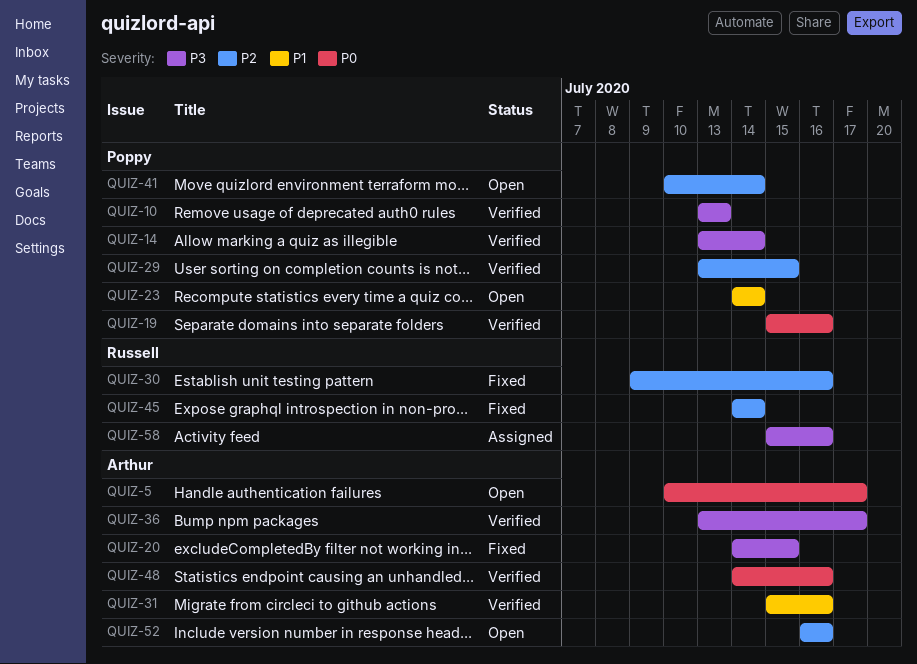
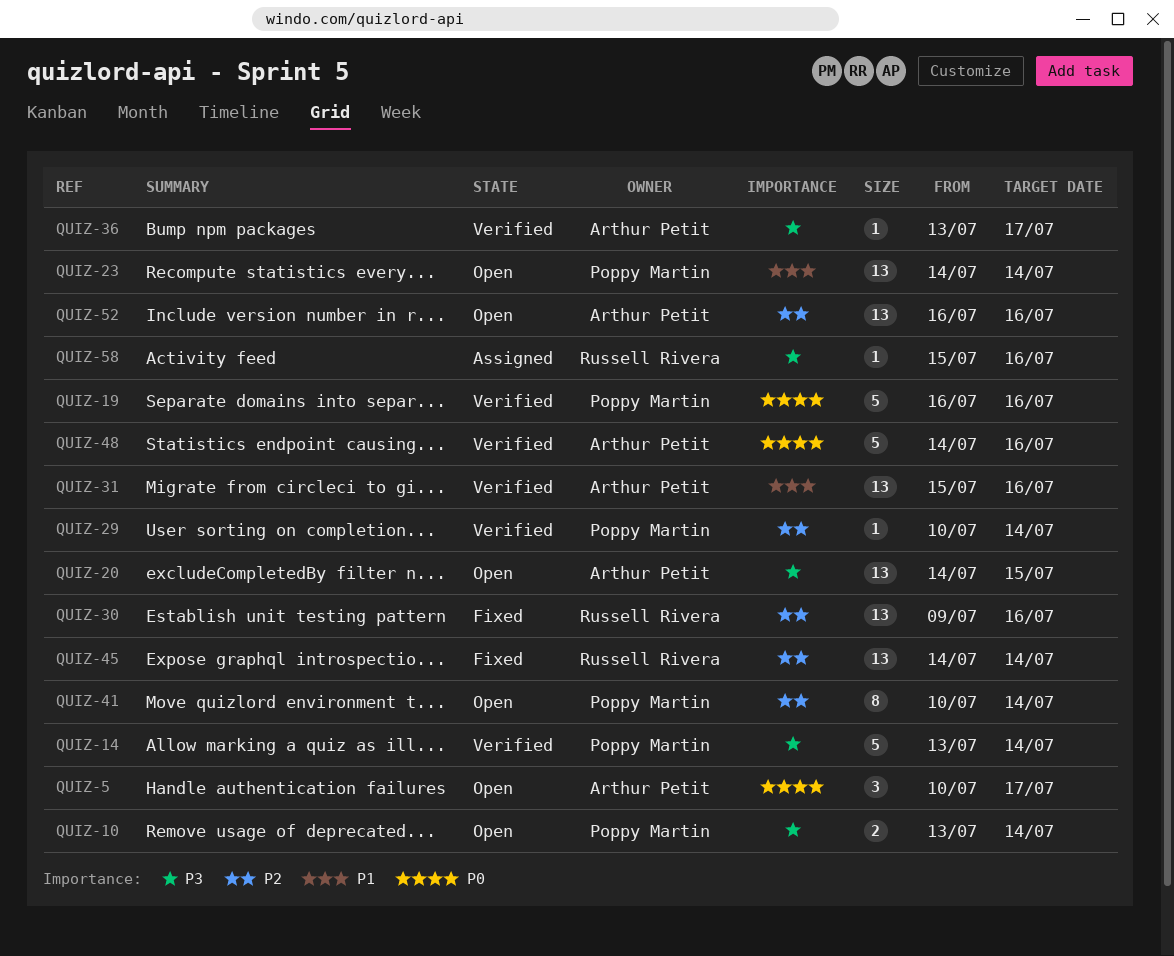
QUIZ-10, status: Verified -> Open
QUIZ-10, due: Jul 13 -> Jul 14
QUIZ-19, start: Jul 15 -> Jul 16
QUIZ-20, status: Fixed -> Open
QUIZ-29, start: Jul 13 -> Jul 10
QUIZ-29, due: Jul 15 -> Jul 14

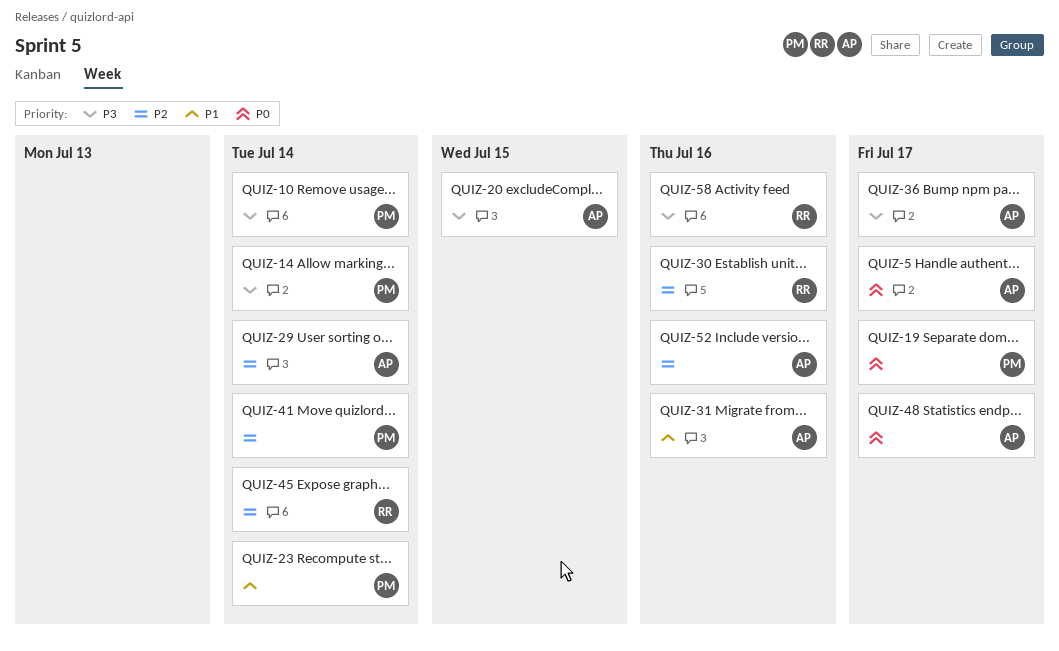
QUIZ-19, due: Jul 16 -> Jul 17
QUIZ-29, owner: Poppy Martin -> Arthur Petit
QUIZ-48, due: Jul 16 -> Jul 17

